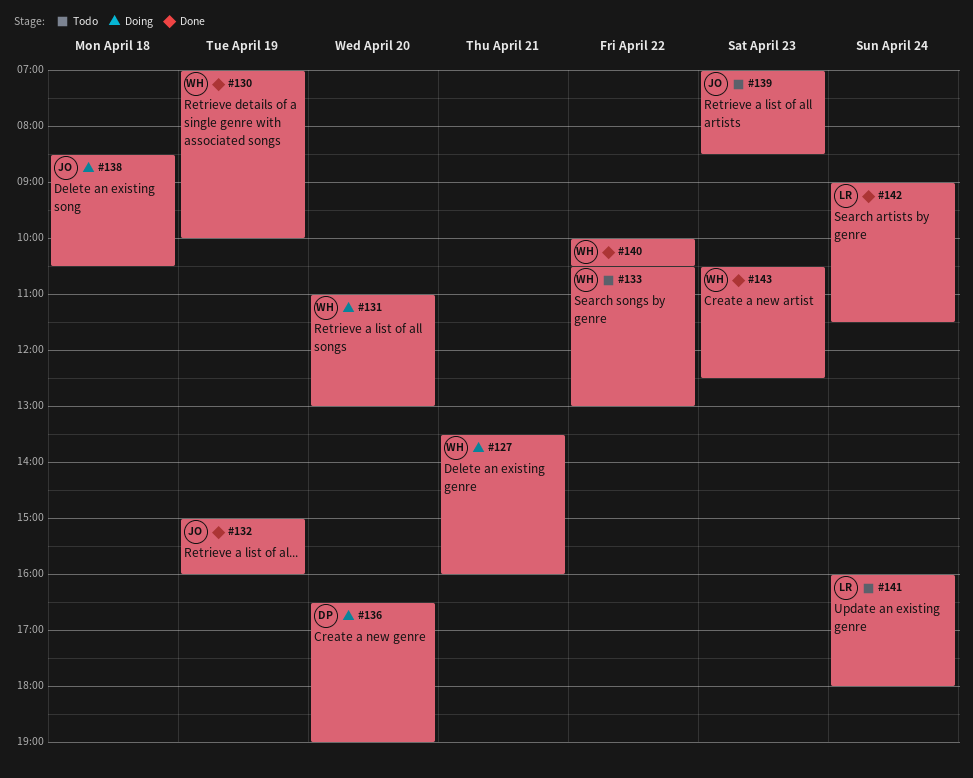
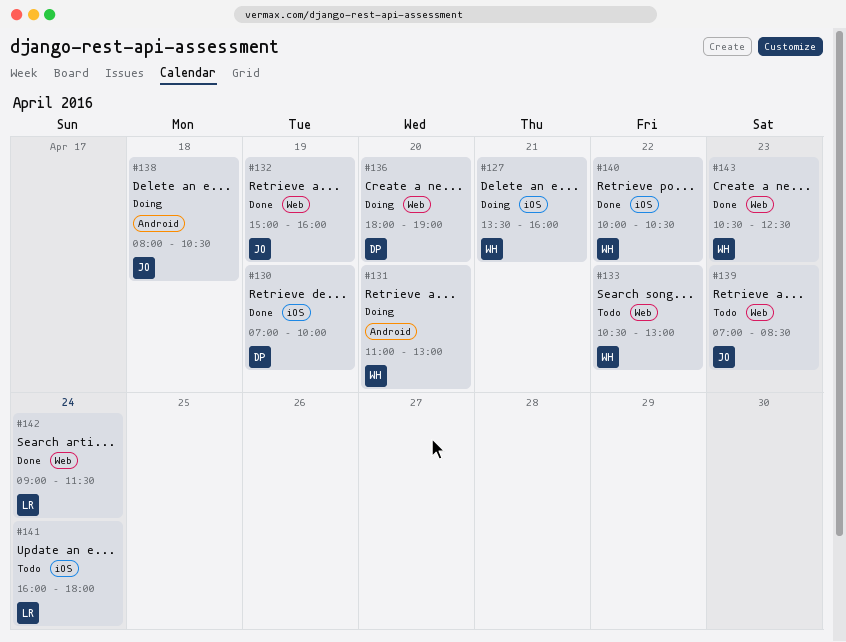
#130, owner: WH -> DP
#136, begins: 16:30 -> 18:00
#138, begins: 08:30 -> 08:00

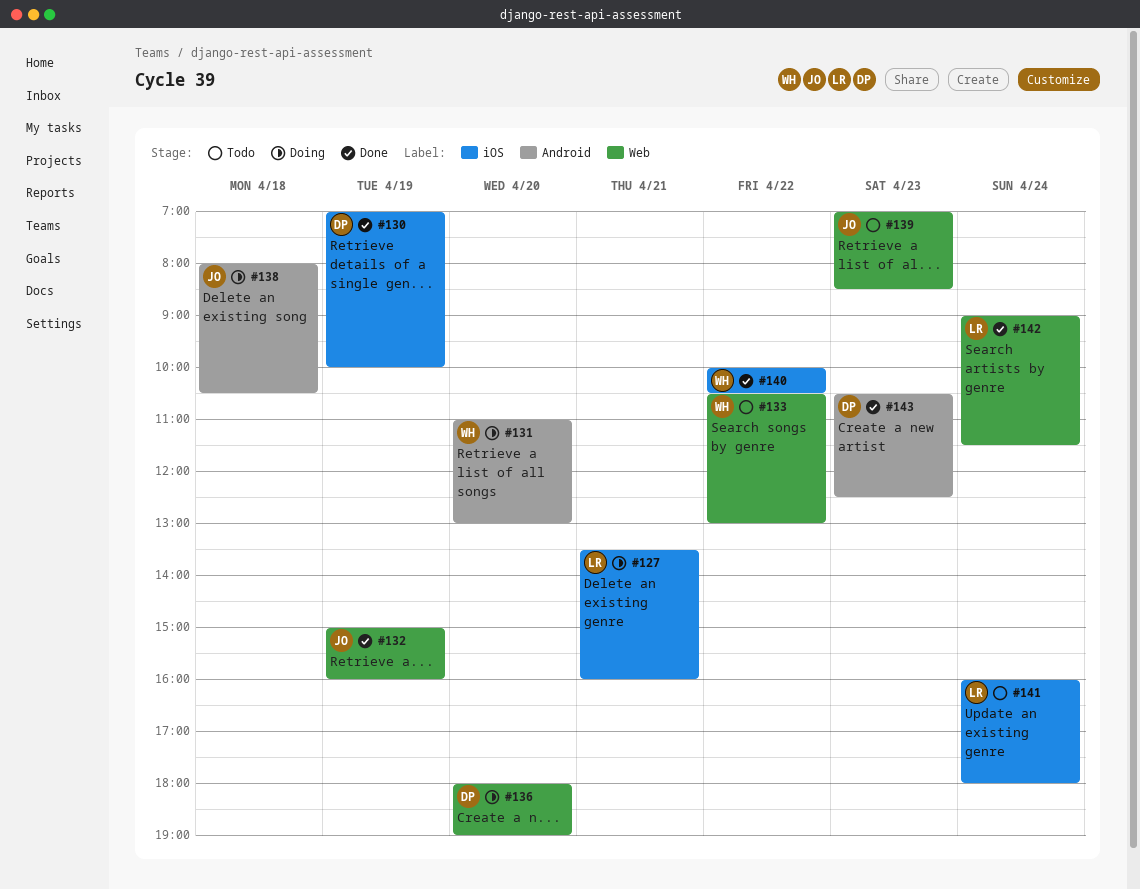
#127, owner: WH -> LR
#143, owner: WH -> DP
#143, label: Web -> Android

